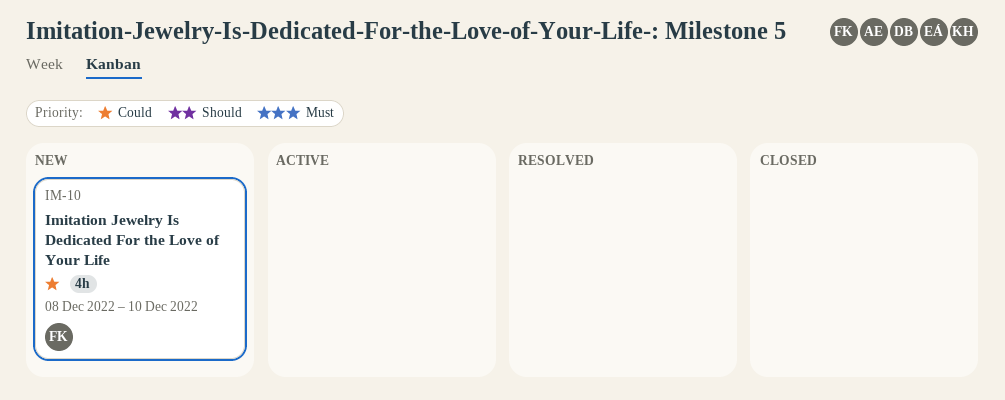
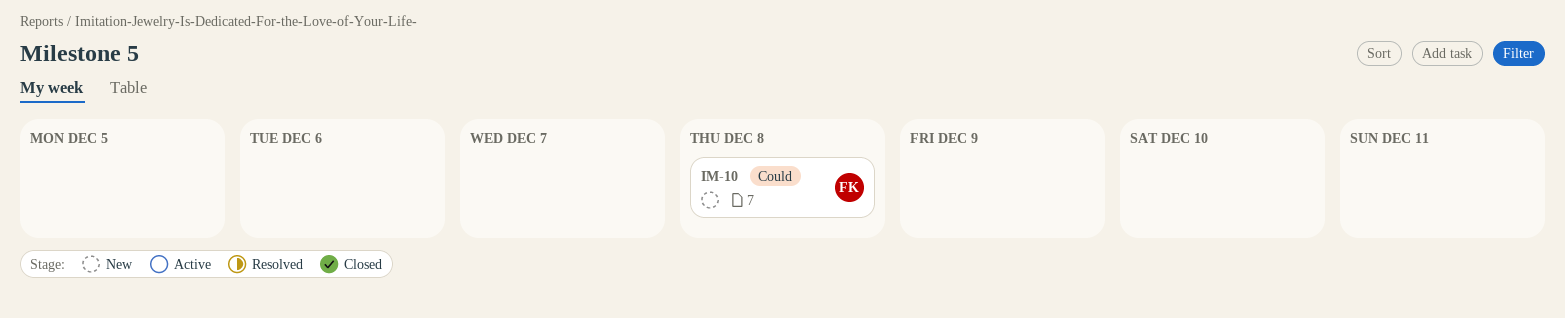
IM-10, due: Dec 10 -> Dec 8

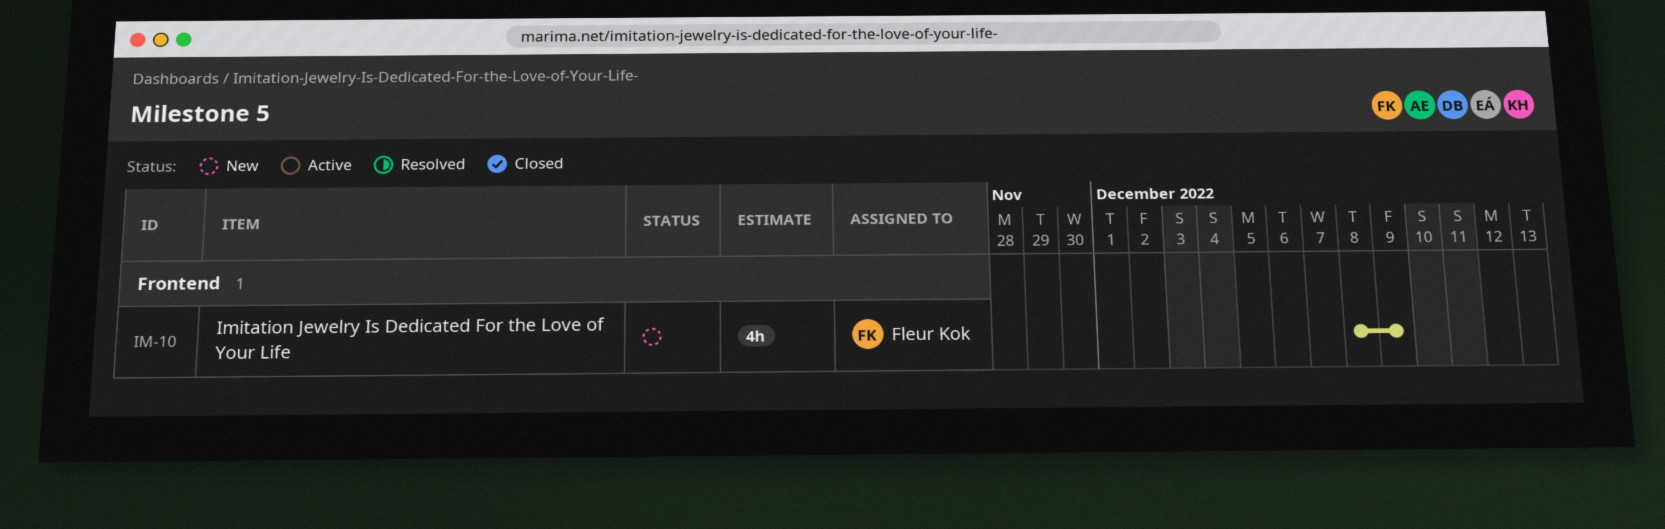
IM-10, due: Dec 8 -> Dec 9

